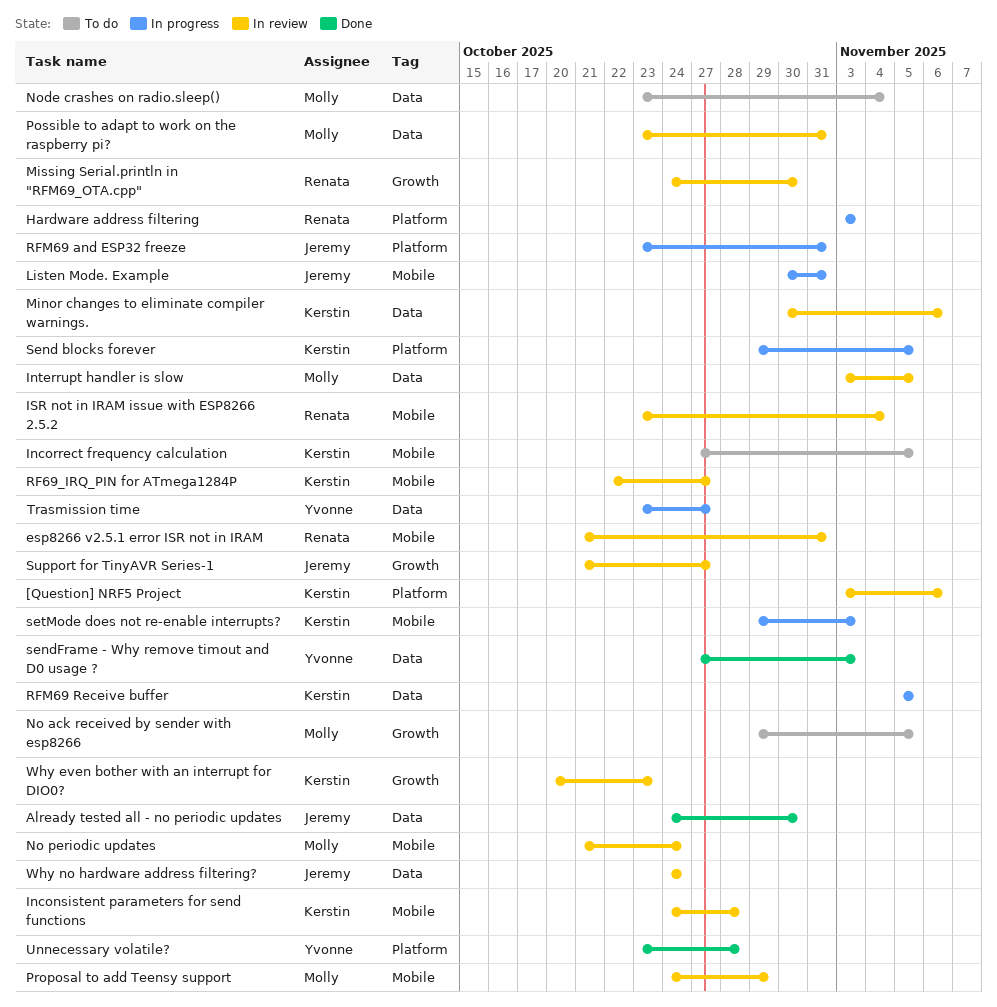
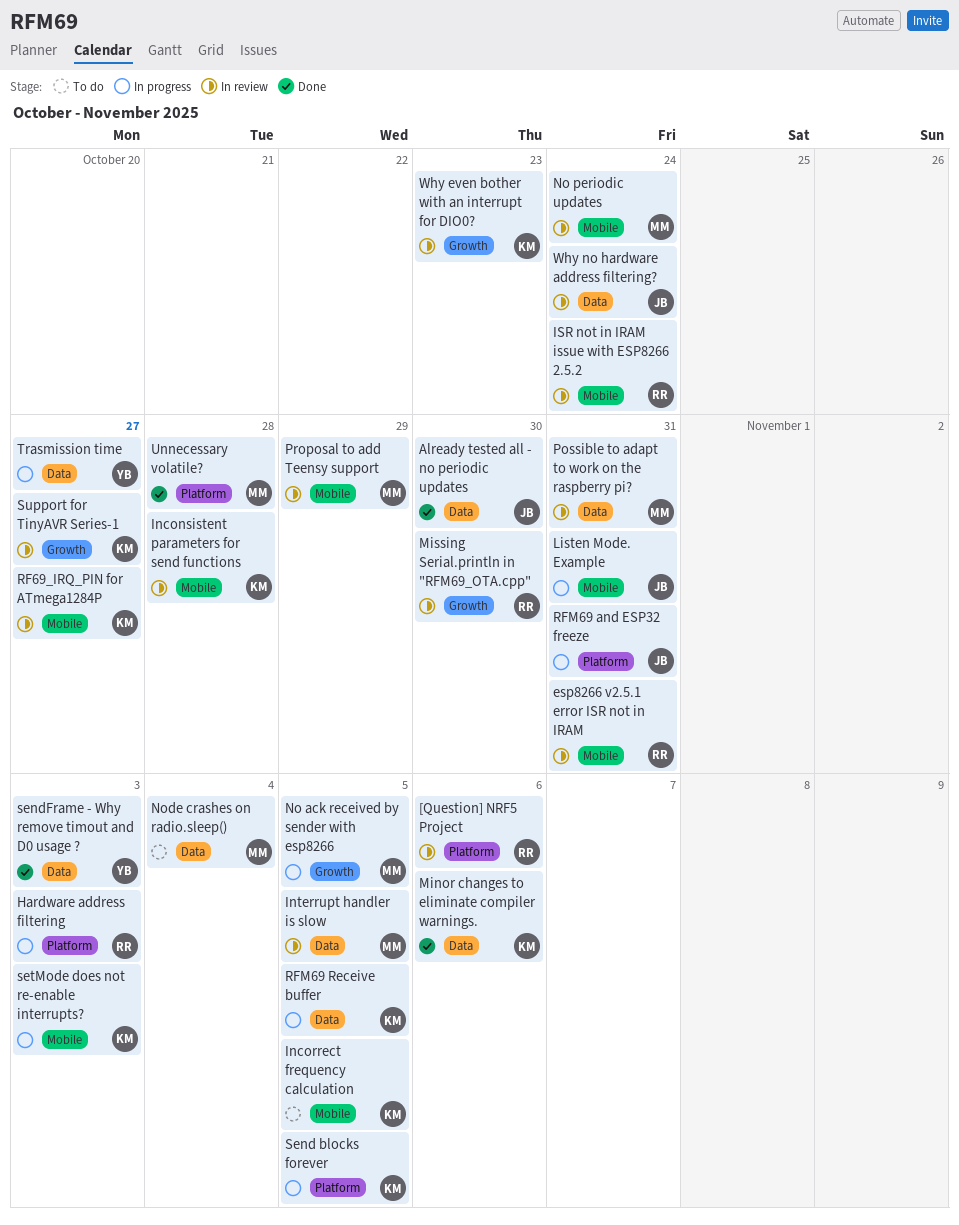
[Question] NRF5 Project, owner: Kerstin -> Renata
ISR not in IRAM issue with ESP8266 2.5.2, due: Nov 4 -> Oct 24
Minor changes to eliminate compiler warnings., status: In review -> Done
No ack received by sender with esp8266, status: To do -> In progress
Support for TinyAVR Series-1, owner: Jeremy -> Kerstin
Unnecessary volatile?, owner: Yvonne -> Molly

